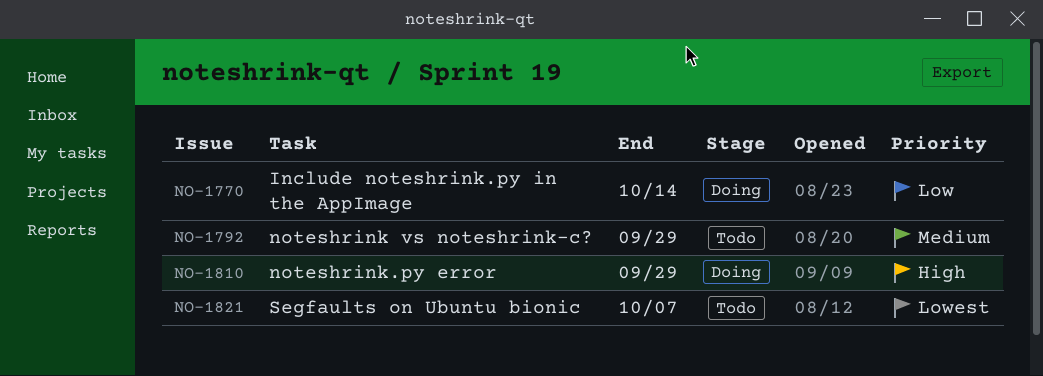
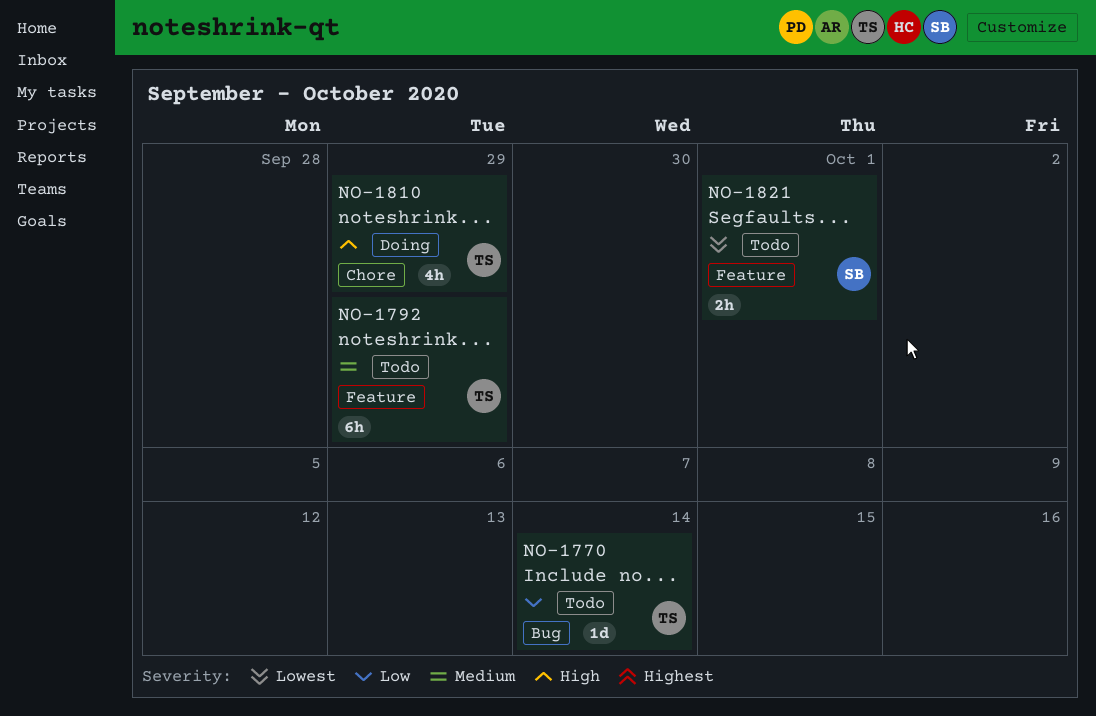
NO-1770, status: Doing -> Todo
NO-1821, due: Oct 7 -> Oct 1

